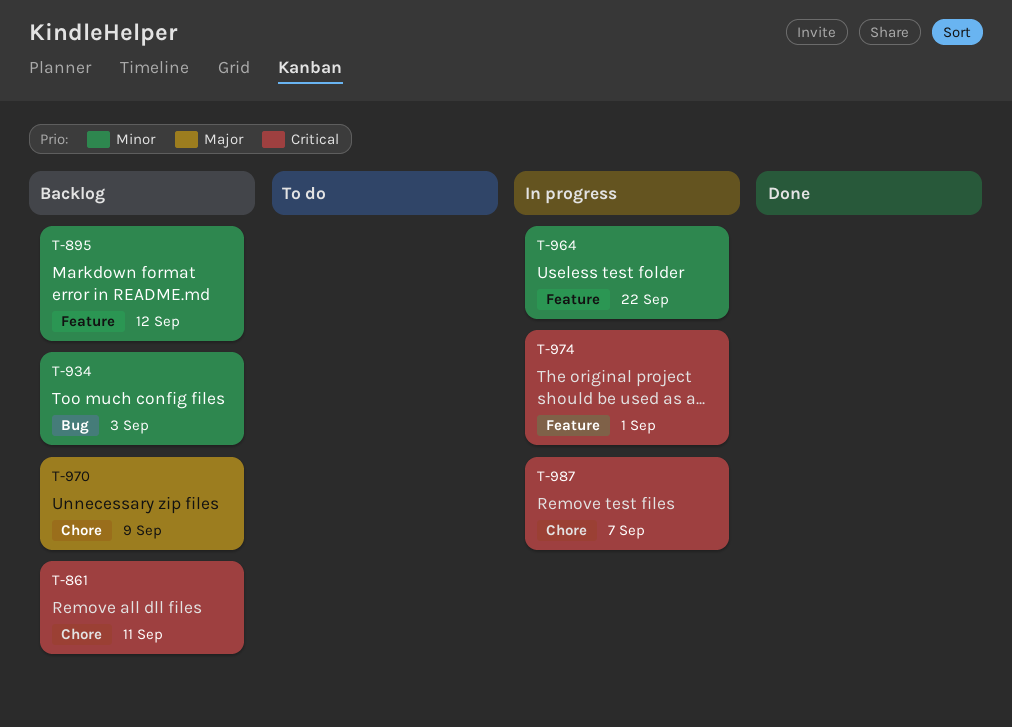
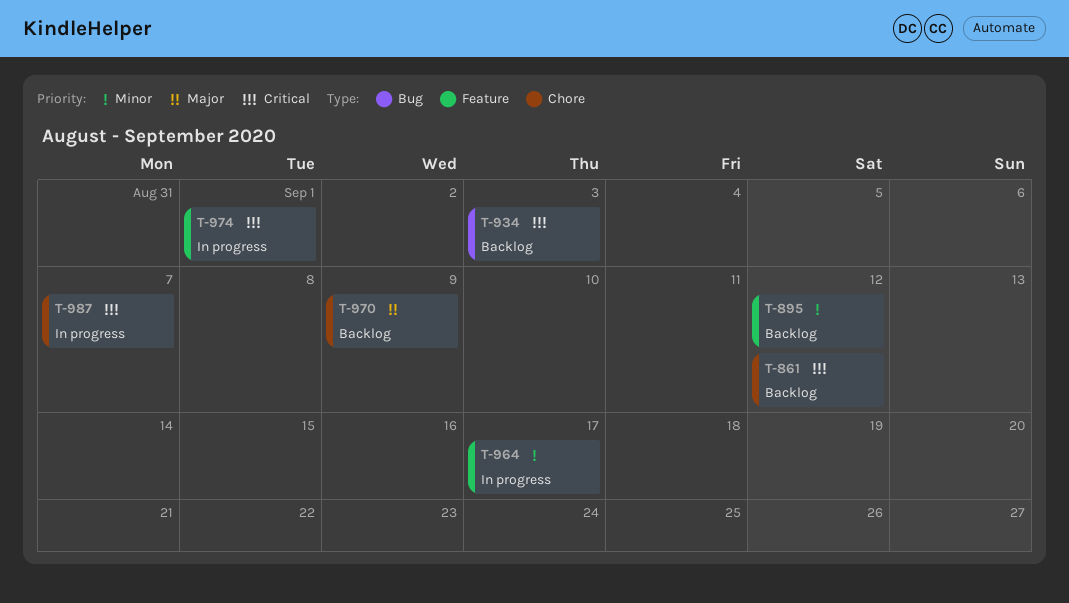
T-861, due: Sep 11 -> Sep 12
T-934, priority: Minor -> Critical
T-964, due: Sep 22 -> Sep 17

